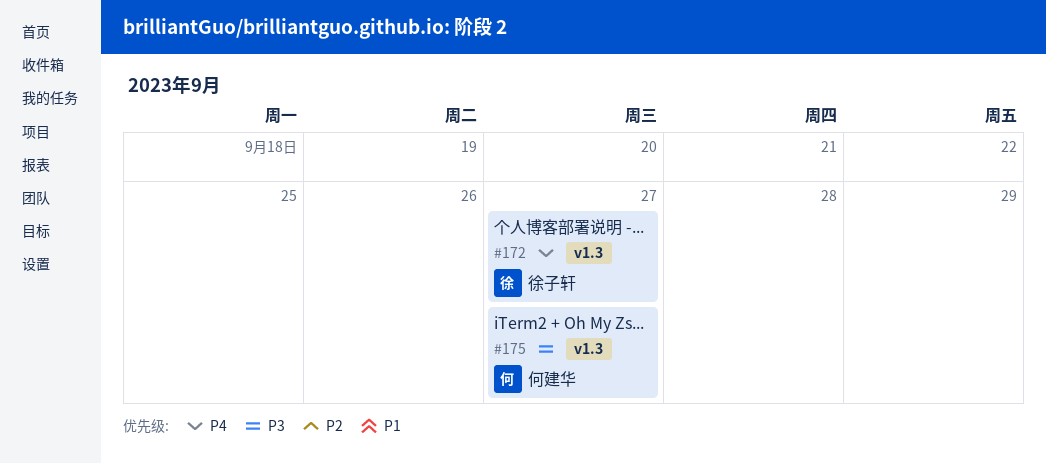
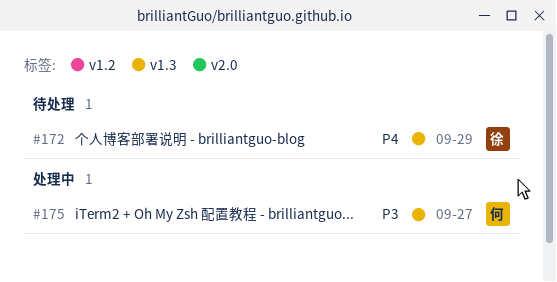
#172, due: Sep 27 -> Sep 29

